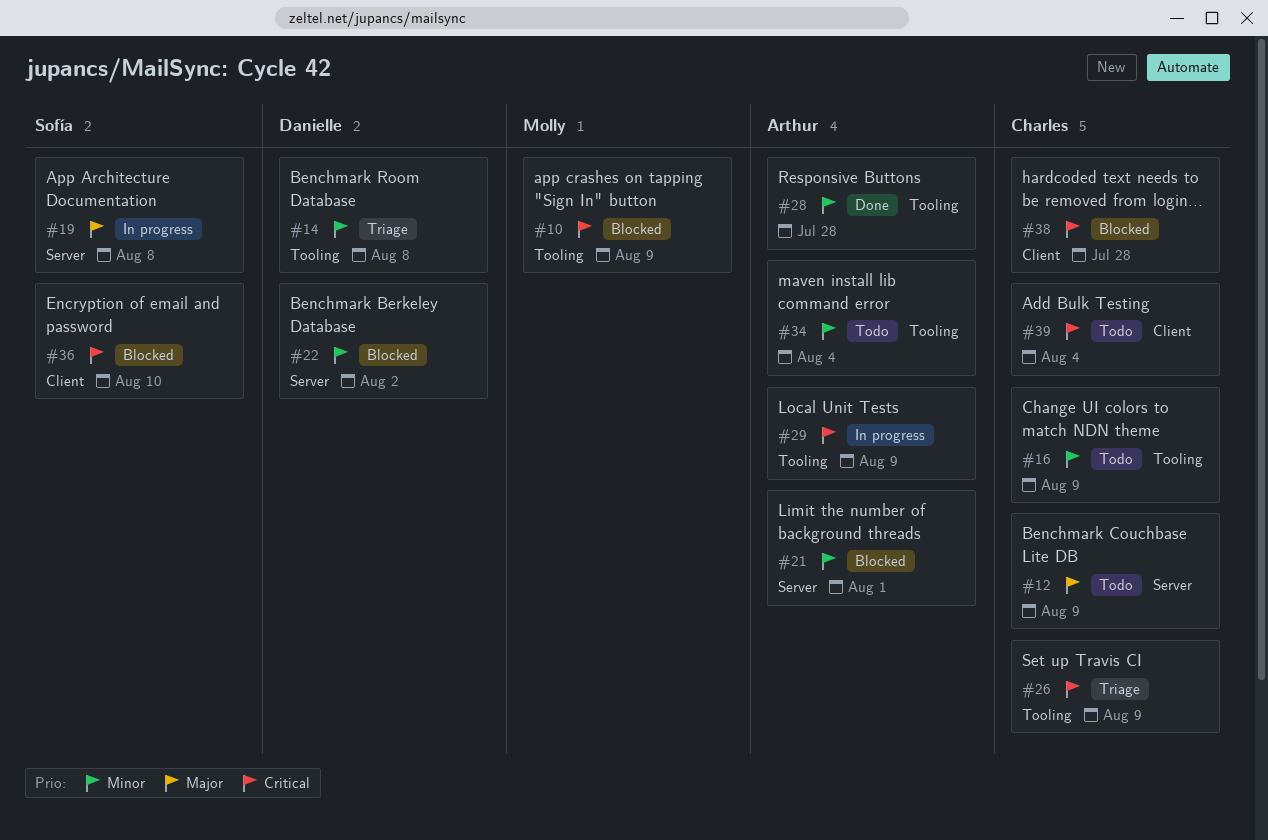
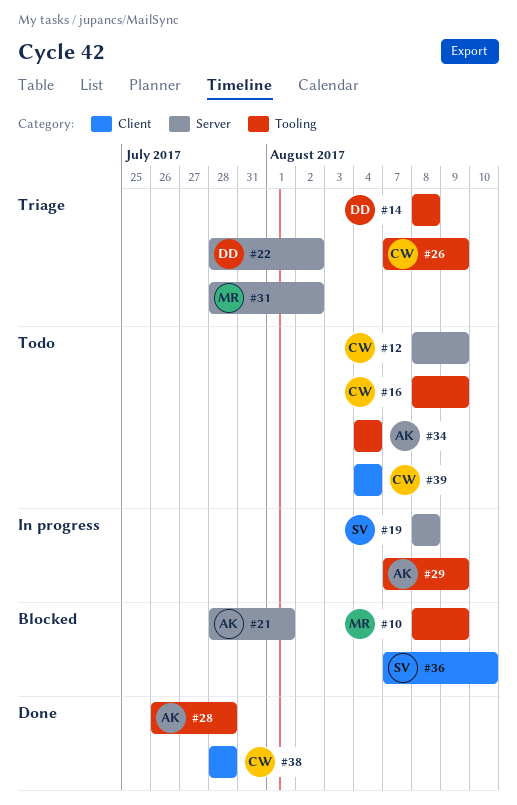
#22, status: Blocked -> Triage
#31: none -> present
#38, status: Blocked -> Done

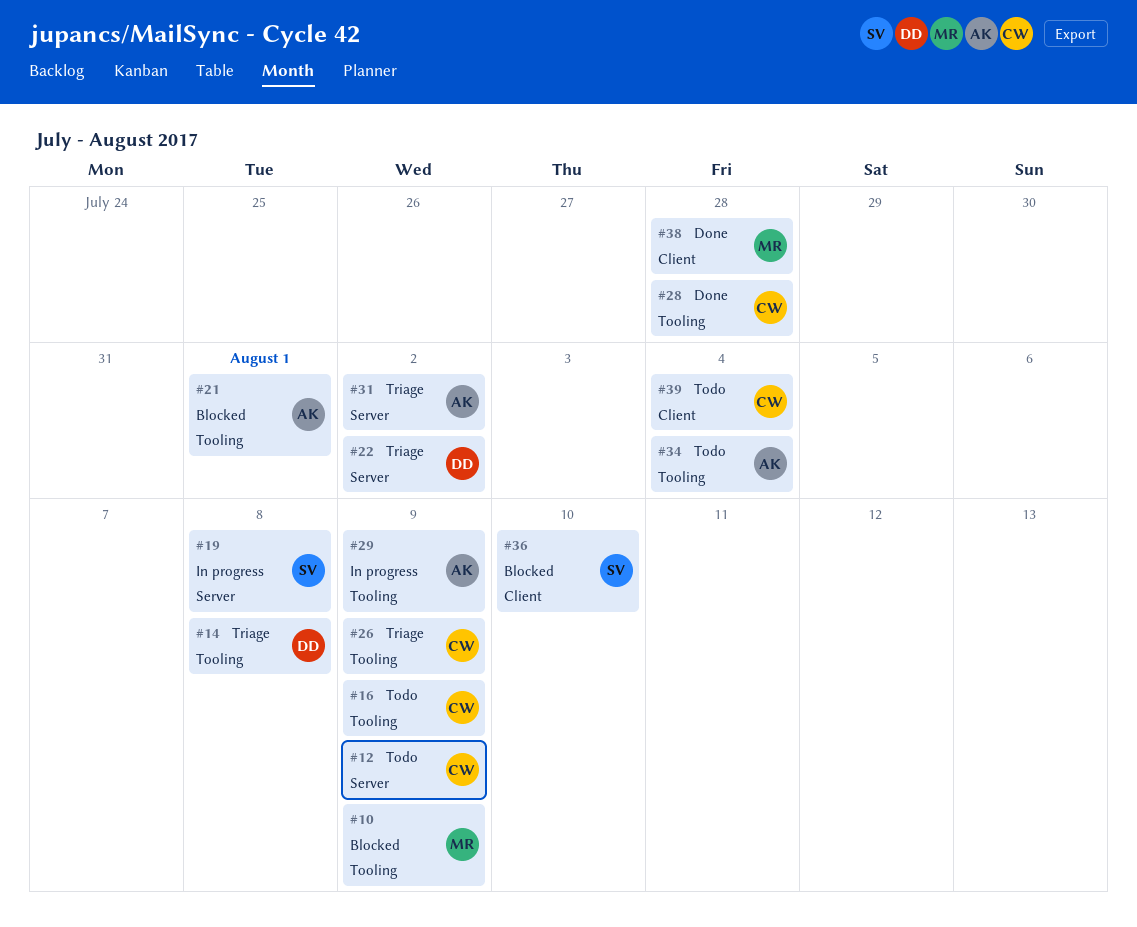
#21, label: Server -> Tooling
#28, owner: AK -> CW
#31, owner: MR -> AK
#38, owner: CW -> MR

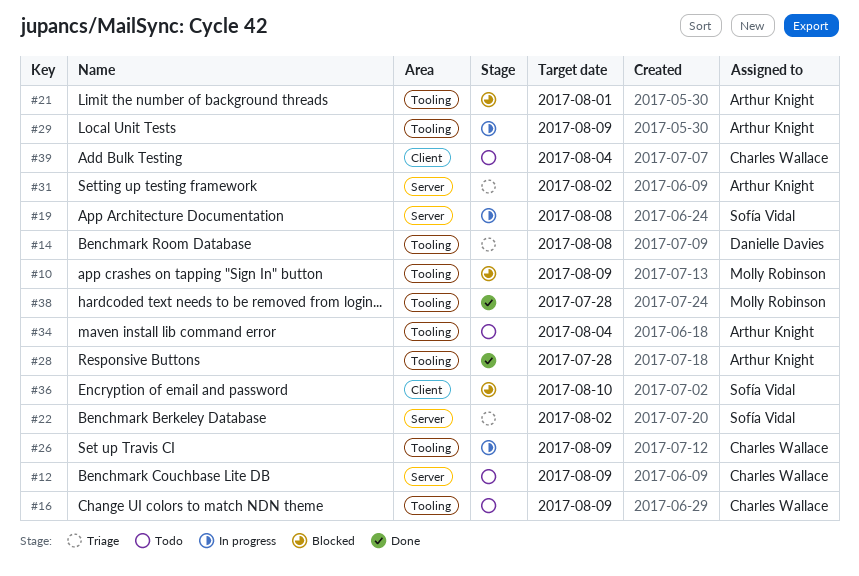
#22, owner: Danielle Davies -> Sofía Vidal
#26, status: Triage -> In progress
#28, owner: Charles Wallace -> Arthur Knight
#38, label: Client -> Tooling

